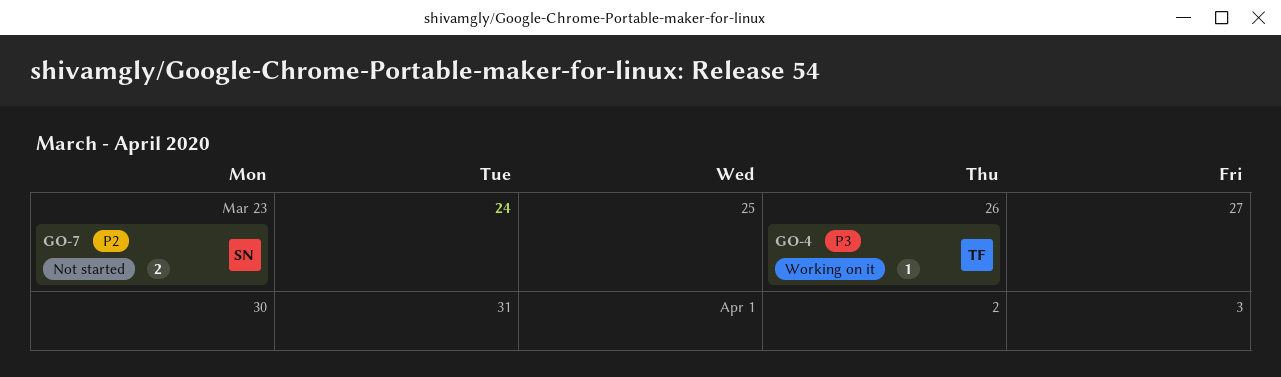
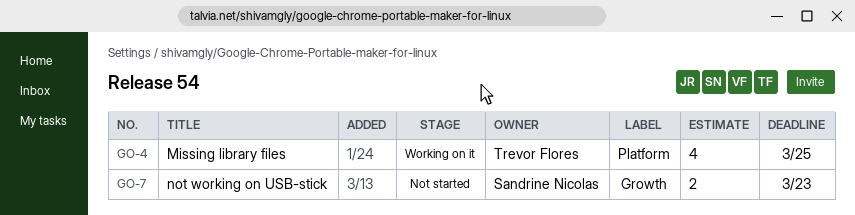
GO-4, estimate: 1 -> 4
GO-4, due: Mar 26 -> Mar 25

